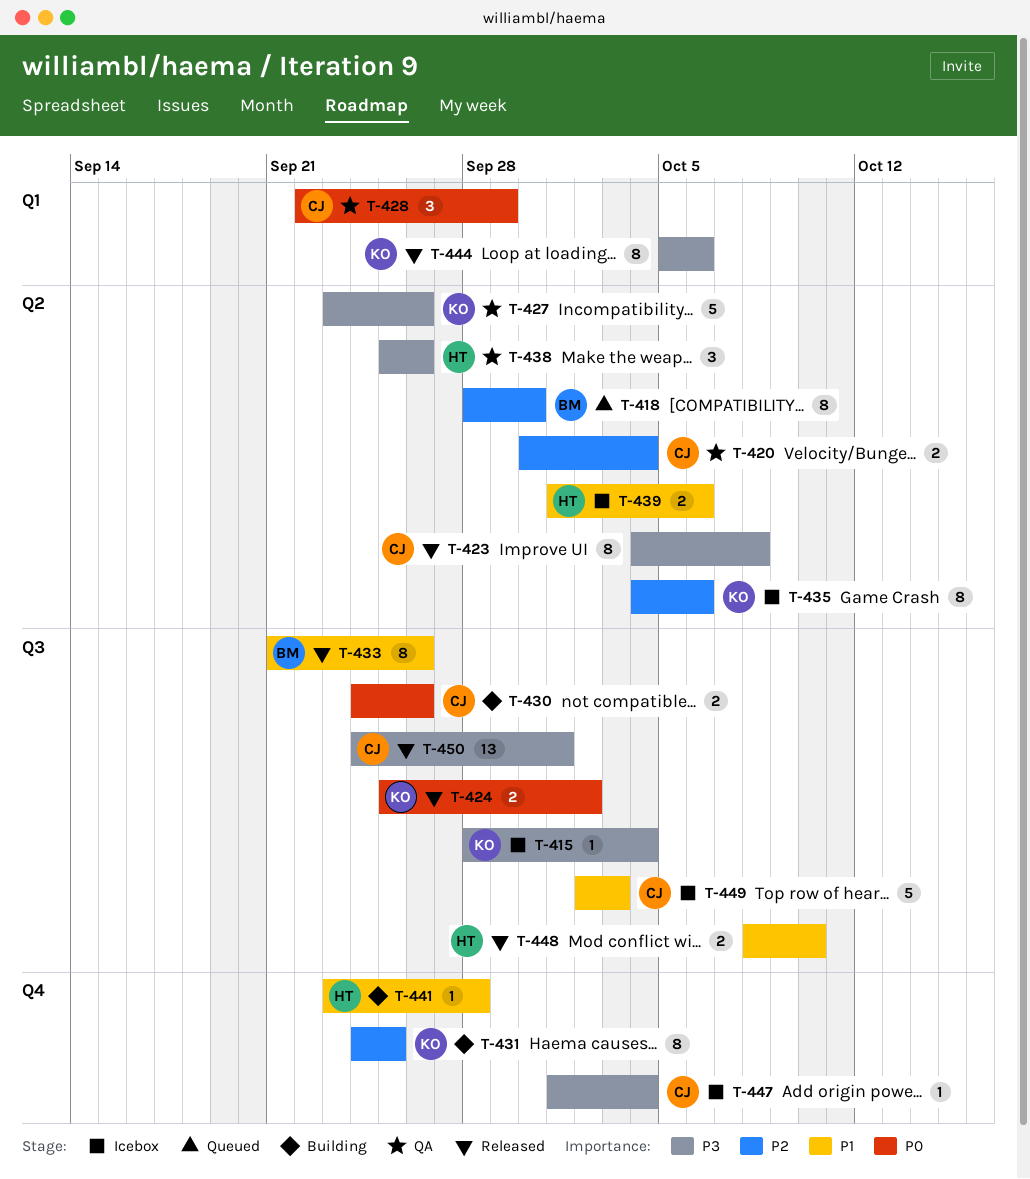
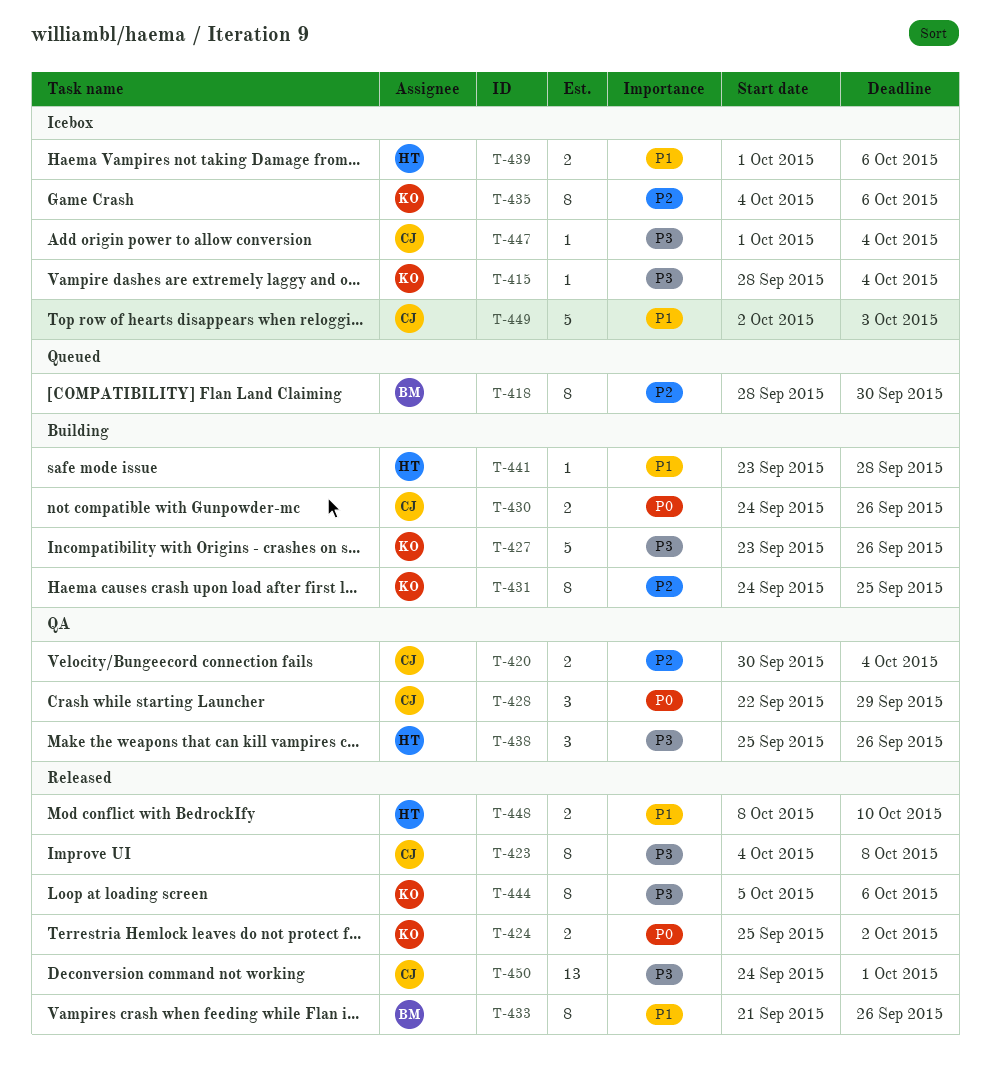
T-427, status: QA -> Building

